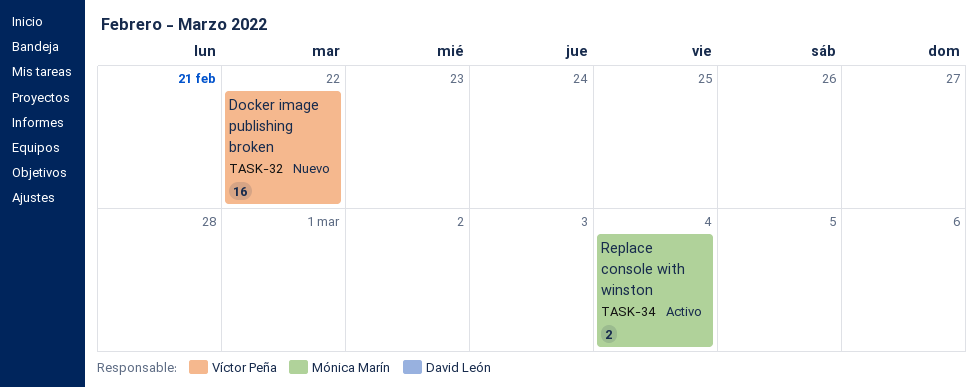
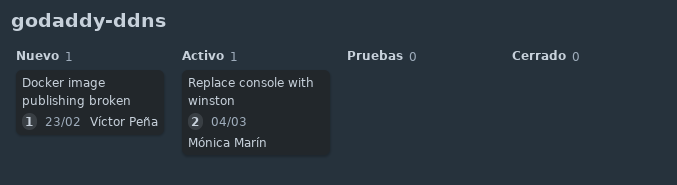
Docker image publishing broken, estimate: 16 -> 1
Docker image publishing broken, due: Feb 22 -> Feb 23

